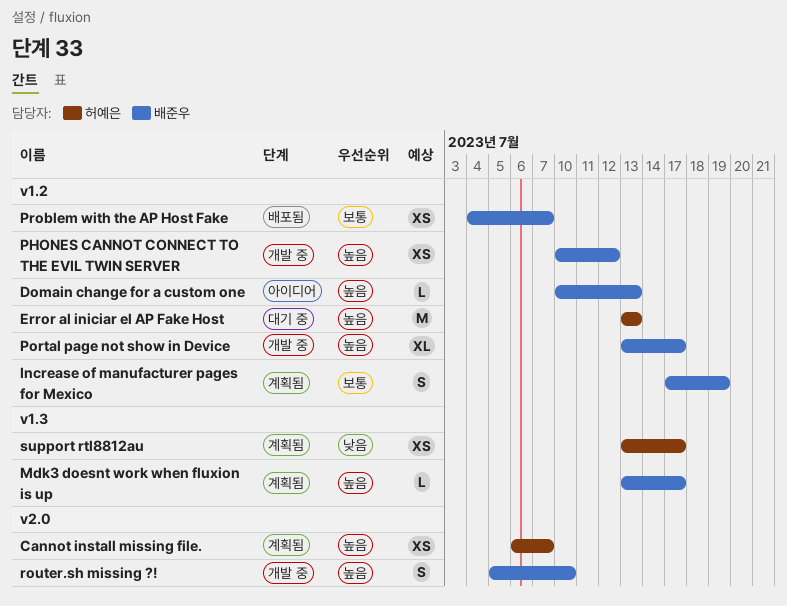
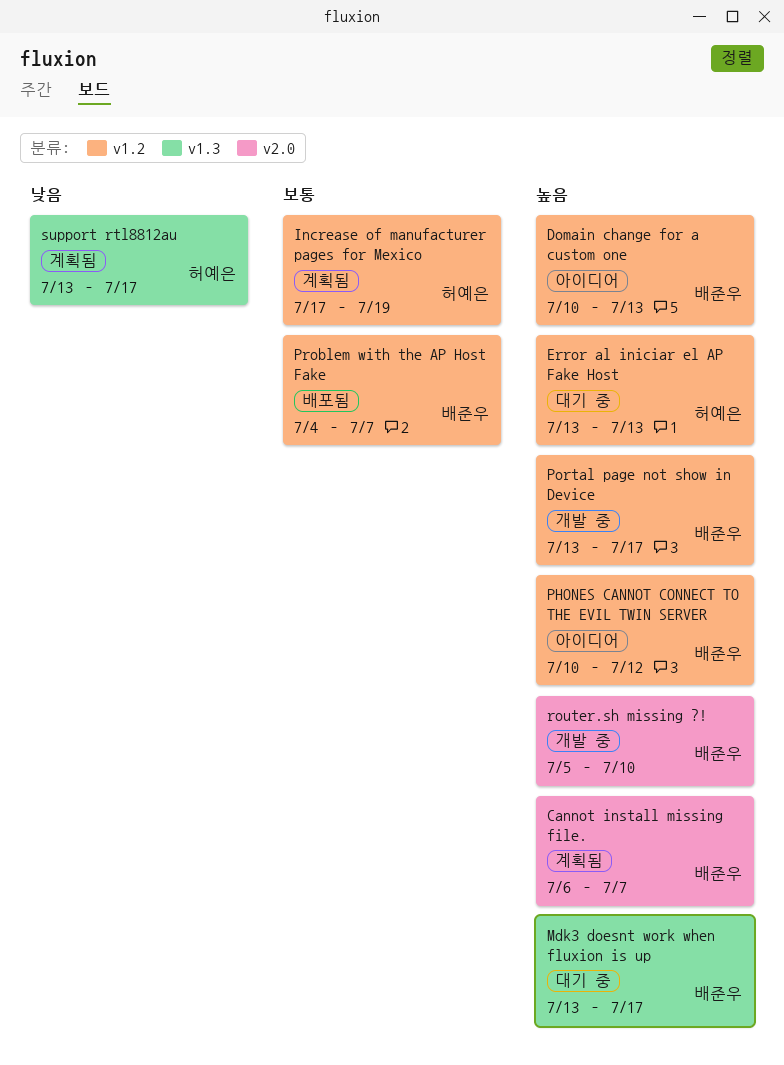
Cannot install missing file., owner: 허예은 -> 배준우
Increase of manufacturer pages for Mexico, owner: 배준우 -> 허예은
Mdk3 doesnt work when fluxion is up, status: 계획됨 -> 대기 중
PHONES CANNOT CONNECT TO THE EVIL TWIN SERVER, status: 개발 중 -> 아이디어

